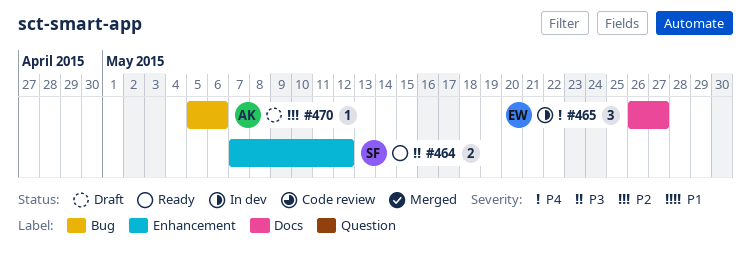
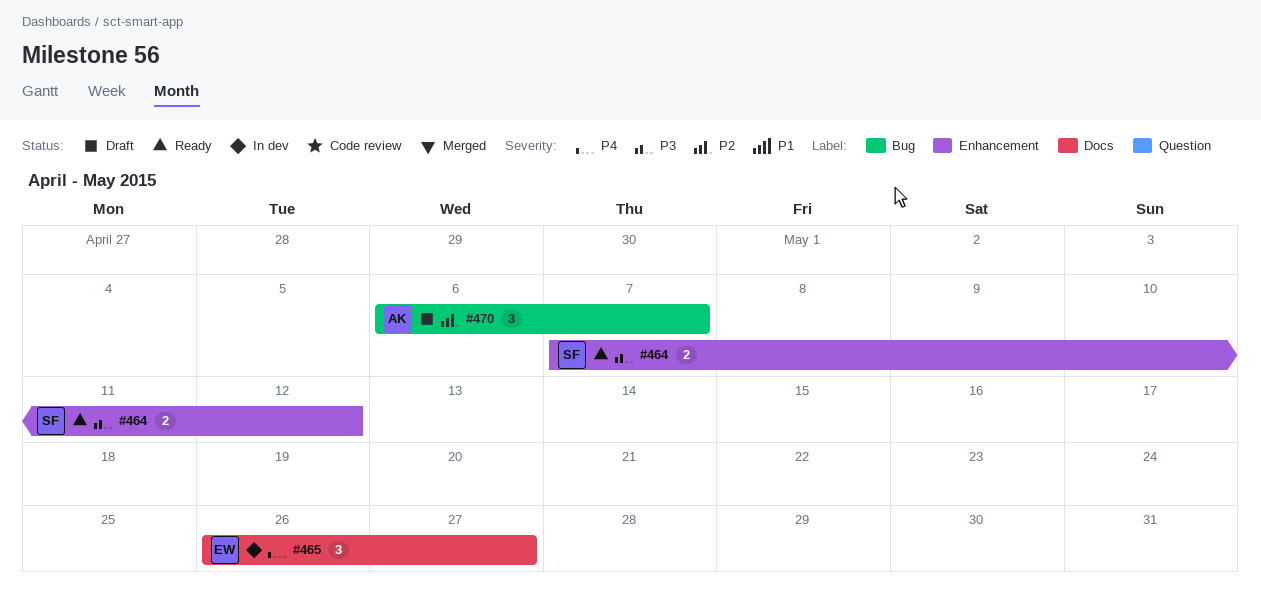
#470, estimate: 1 -> 3
#470, start: May 5 -> May 6
#470, due: May 6 -> May 7

